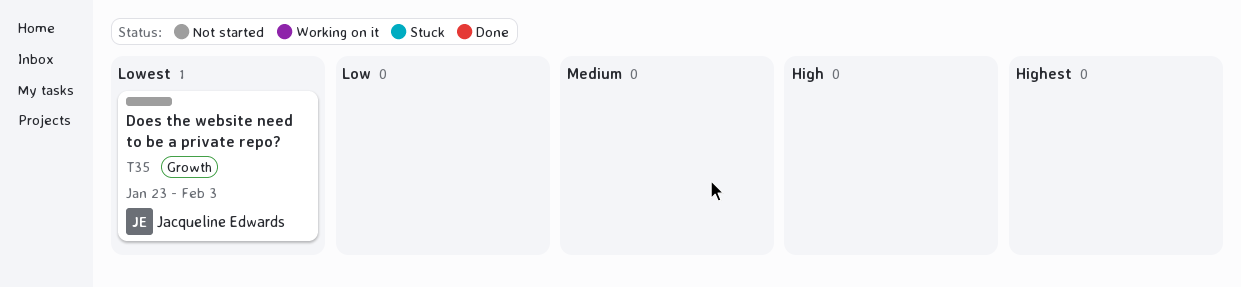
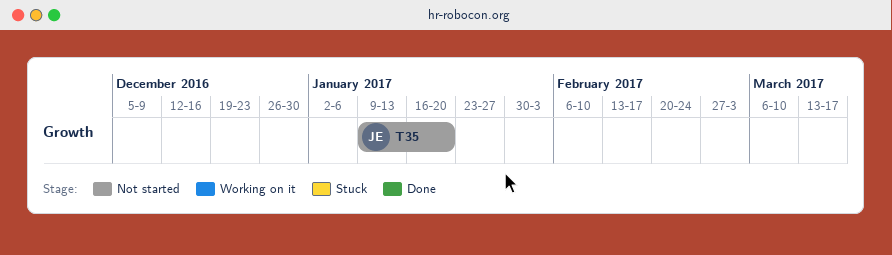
T35, start: Jan 23 -> Jan 9
T35, due: Feb 3 -> Jan 20

